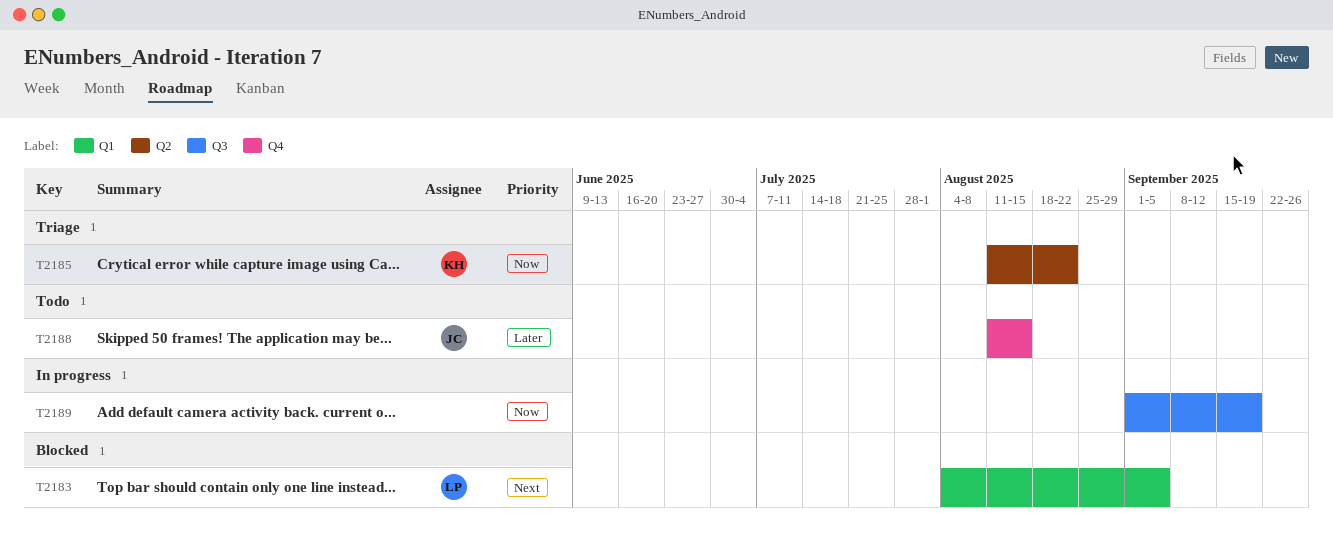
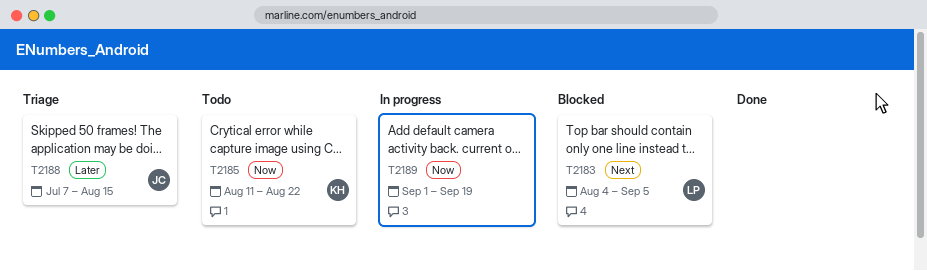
T2185, status: Triage -> Todo
T2188, status: Todo -> Triage
T2188, start: Aug 11 -> Jul 7

